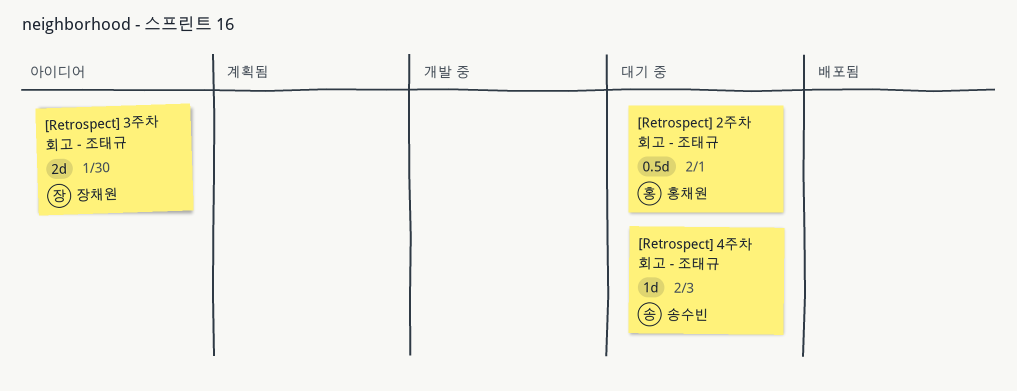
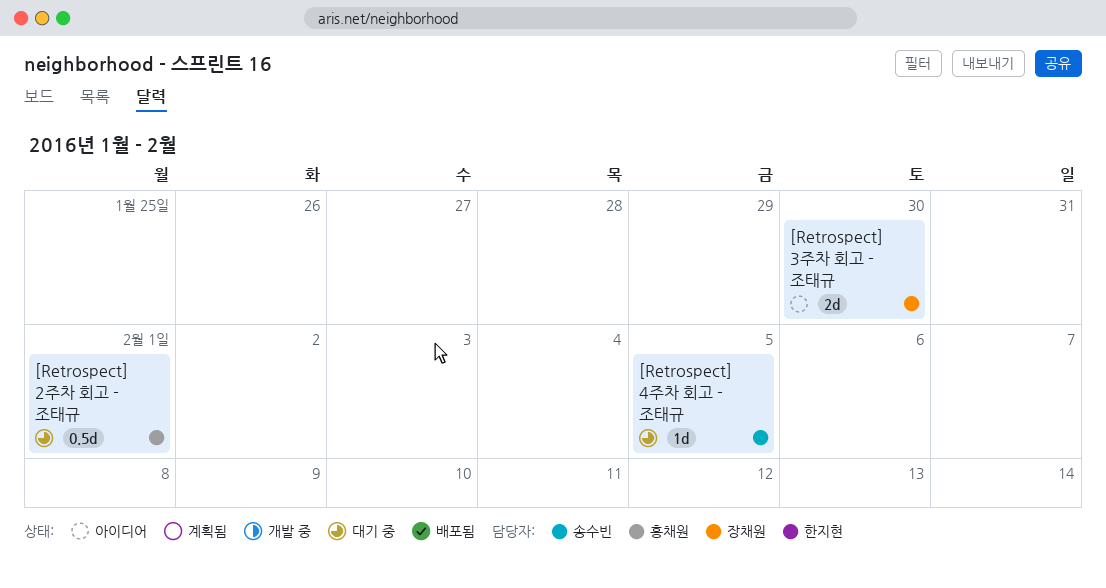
[Retrospect] 4주차 회고 - 조태규, due: Feb 3 -> Feb 5

